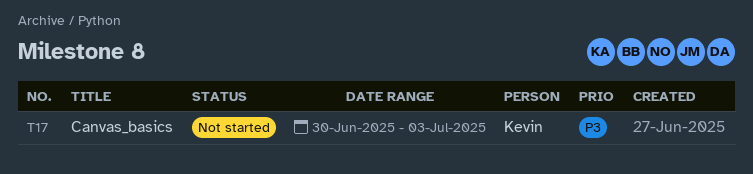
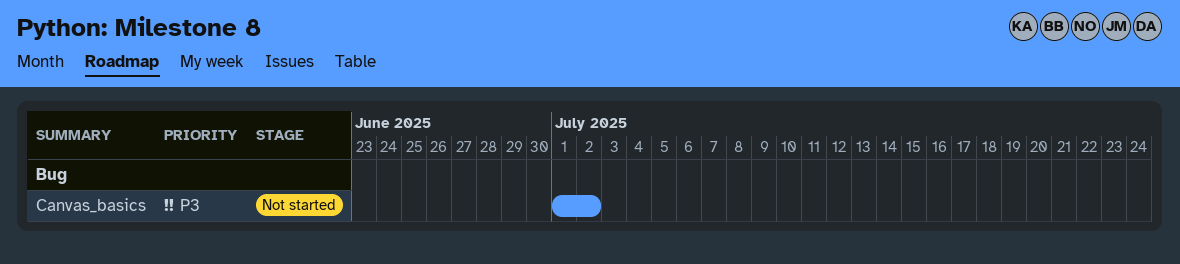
Canvas_basics, start: Jun 30 -> Jul 1
Canvas_basics, due: Jul 3 -> Jul 2

